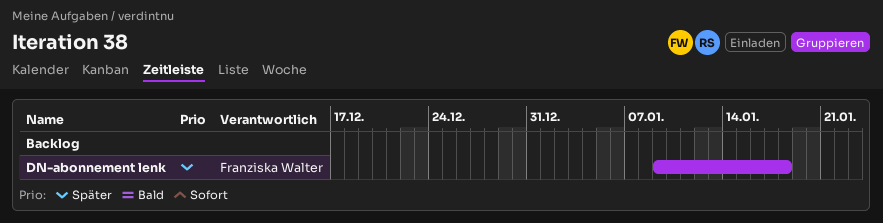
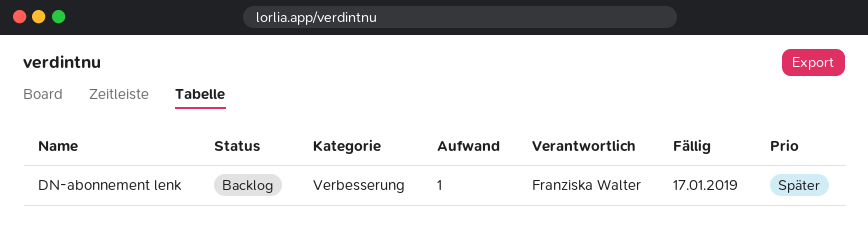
DN-abonnement lenk, due: Jan 18 -> Jan 17

